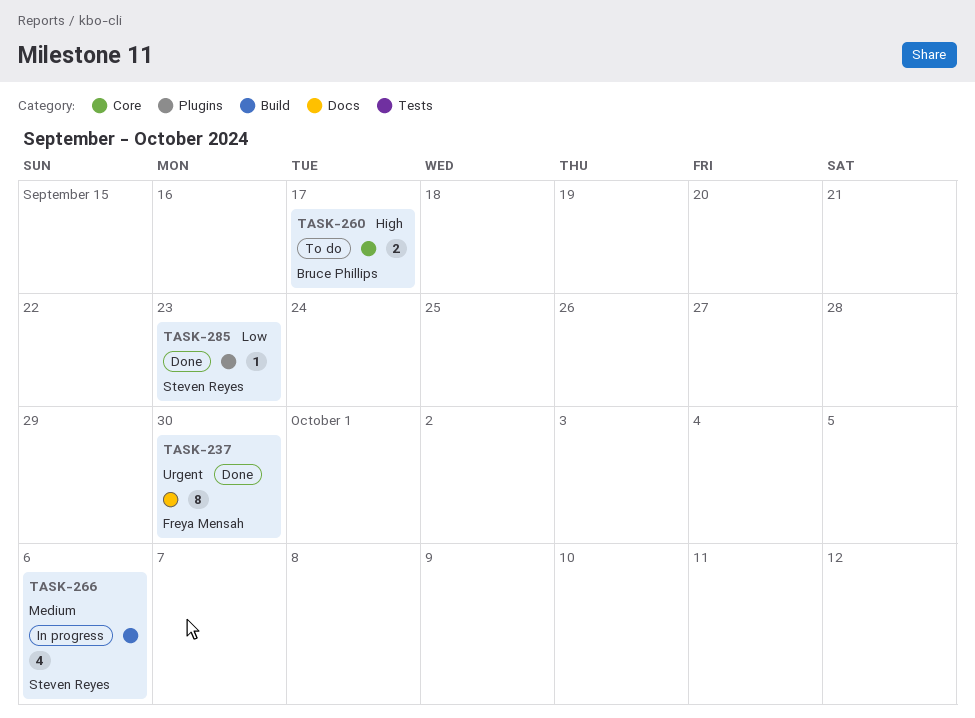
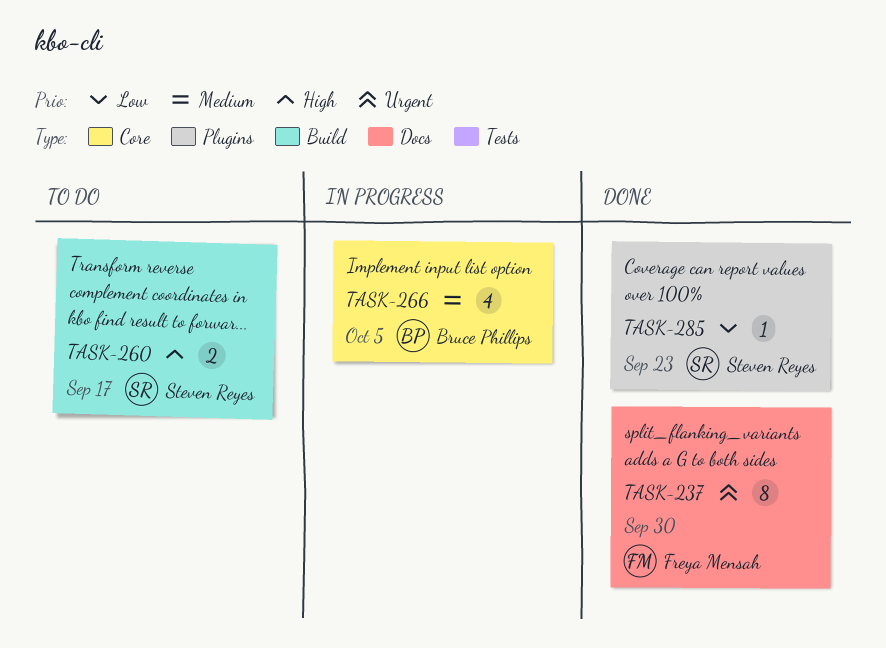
TASK-260, owner: Bruce Phillips -> Steven Reyes
TASK-260, label: Core -> Build
TASK-266, owner: Steven Reyes -> Bruce Phillips
TASK-266, label: Build -> Core
TASK-266, due: Oct 6 -> Oct 5

